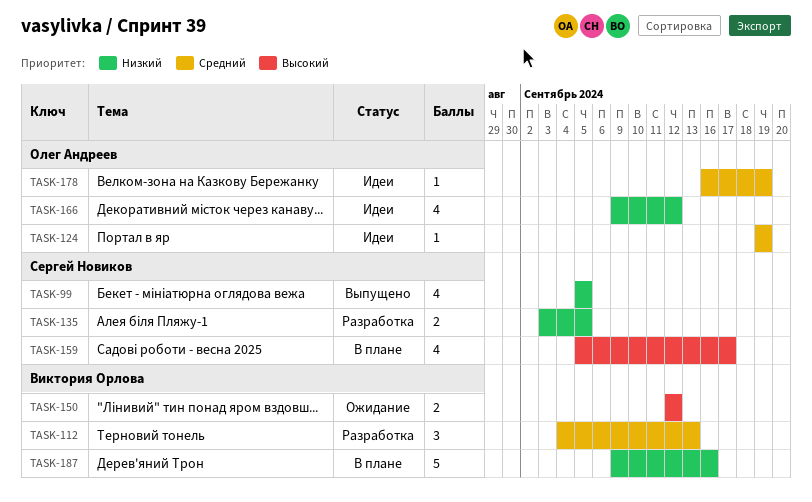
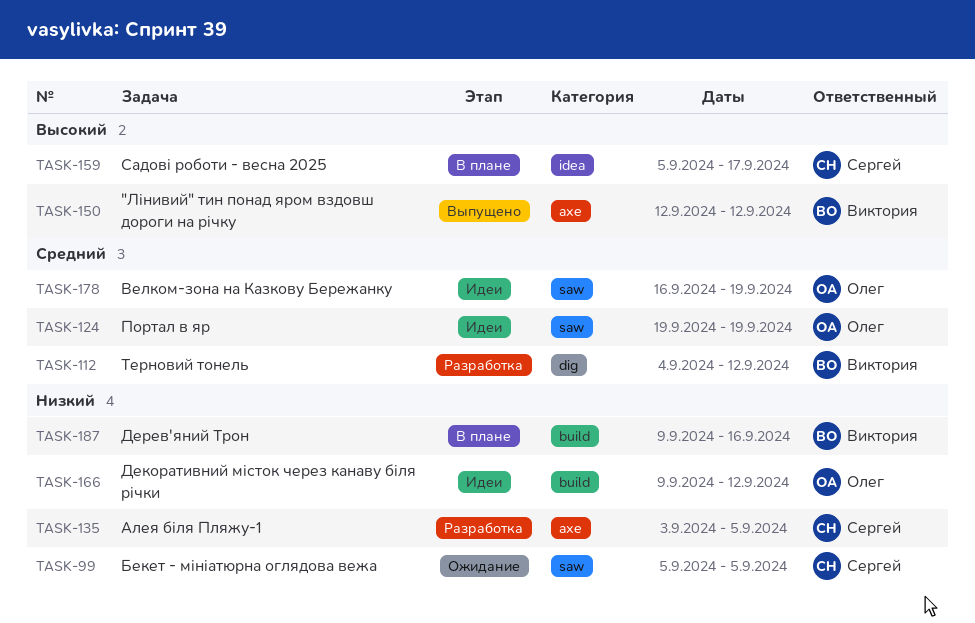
TASK-99, status: Выпущено -> Ожидание
TASK-112, due: Sep 13 -> Sep 12
TASK-150, status: Ожидание -> Выпущено

